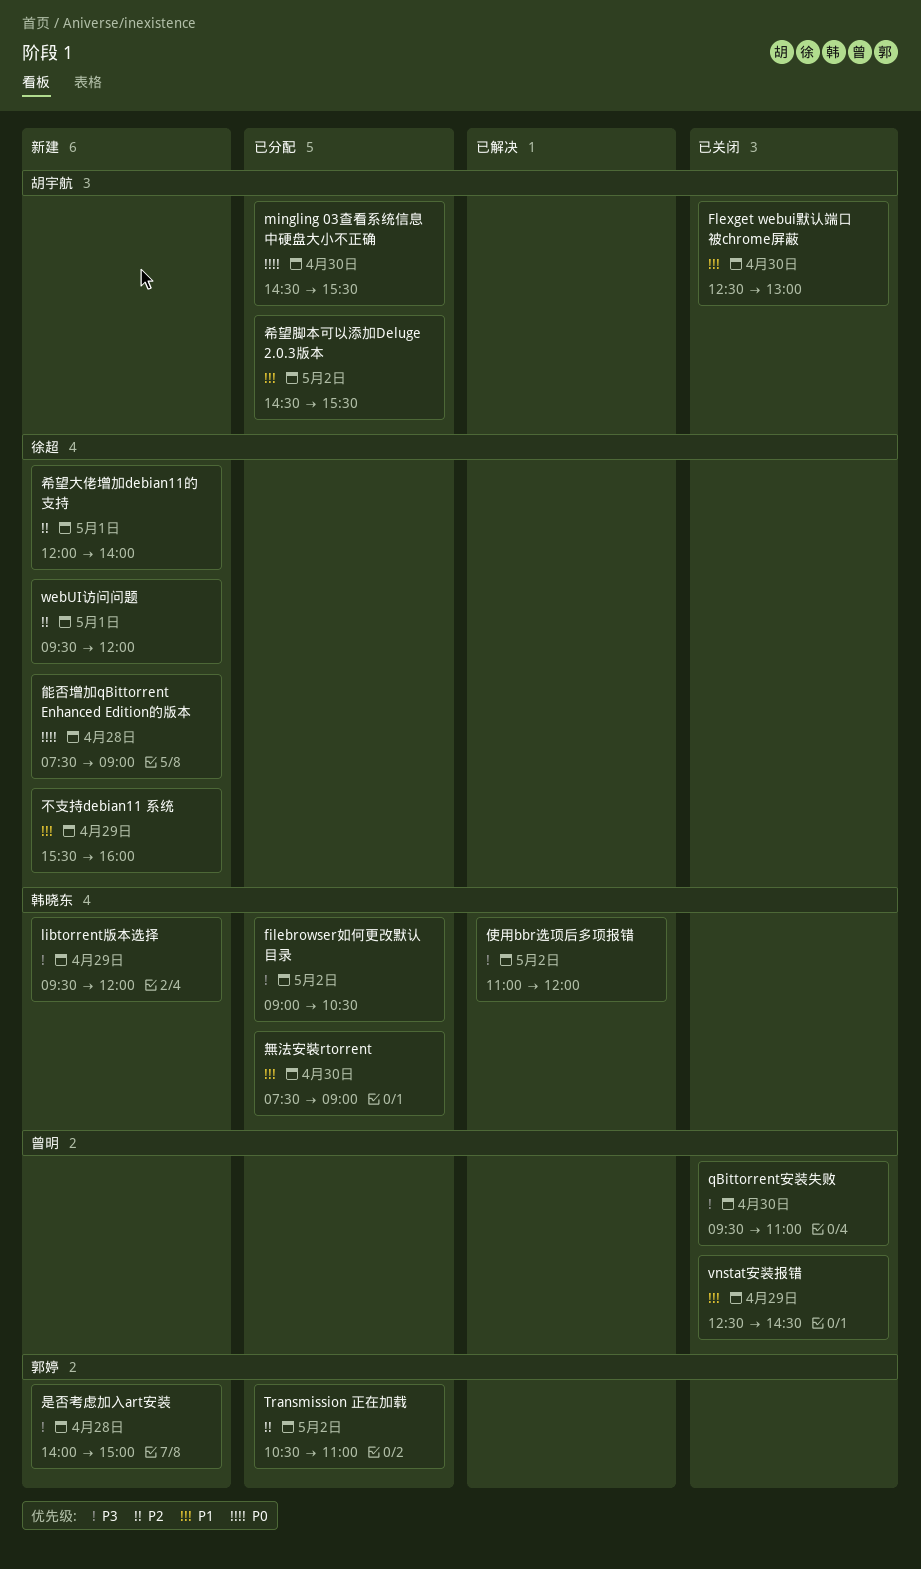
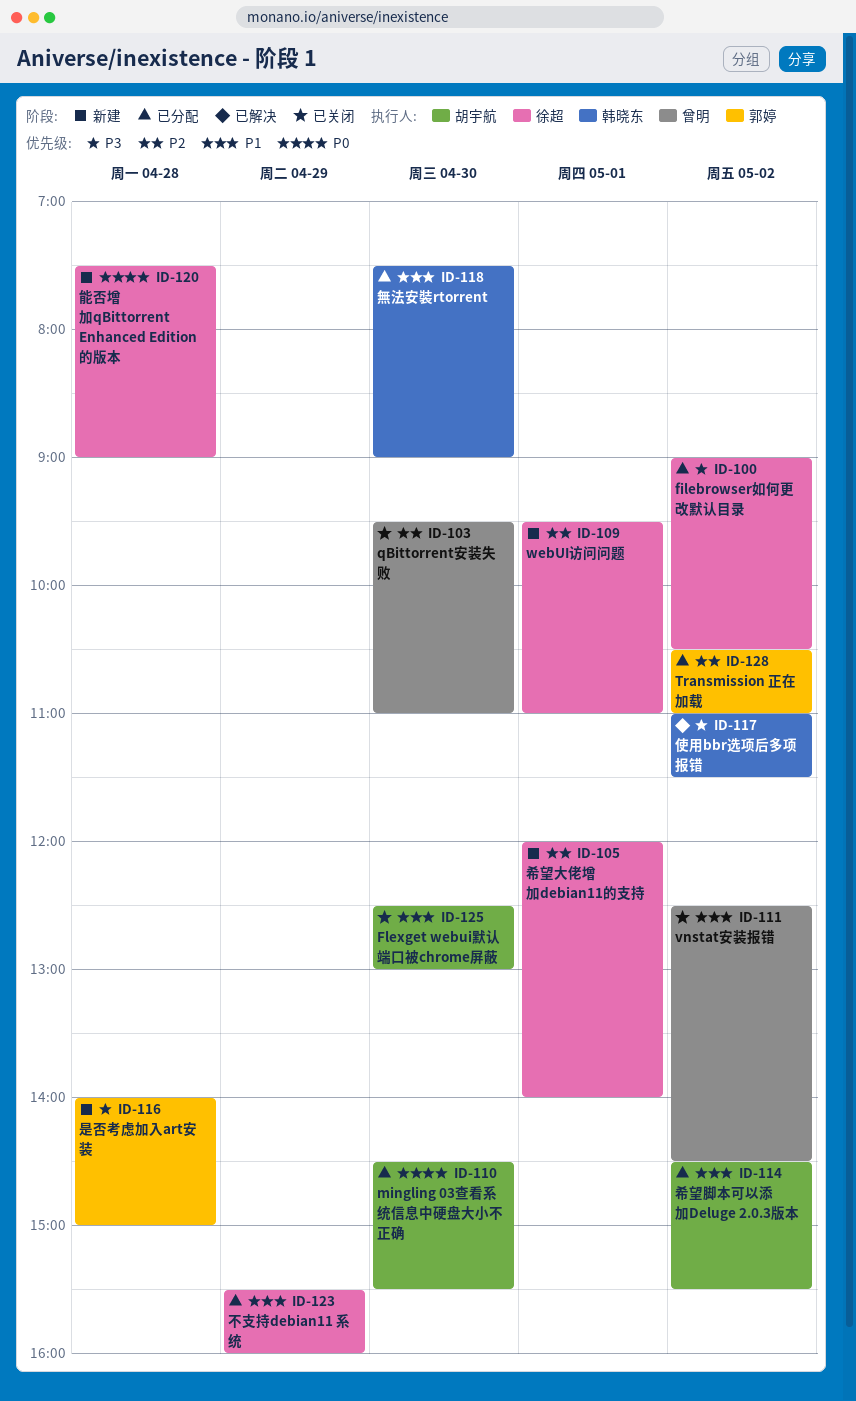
filebrowser如何更改默认目录, owner: 韩晓东 -> 徐超
libtorrent版本选择: present -> none
qBittorrent安装失败, priority: P3 -> P2
vnstat安装报错, day: Apr 29 -> May 2
webUI访问问题, ends: 12:00 -> 11:00
不支持debian11 系统, status: 新建 -> 已分配
使用bbr选项后多项报错, ends: 12:00 -> 11:30

